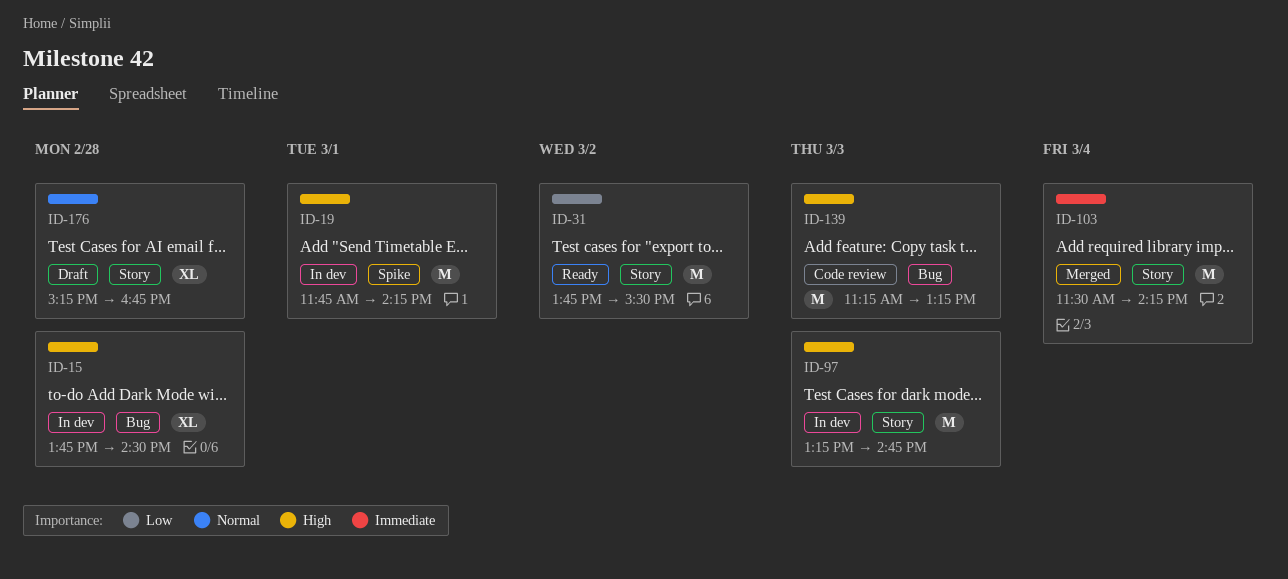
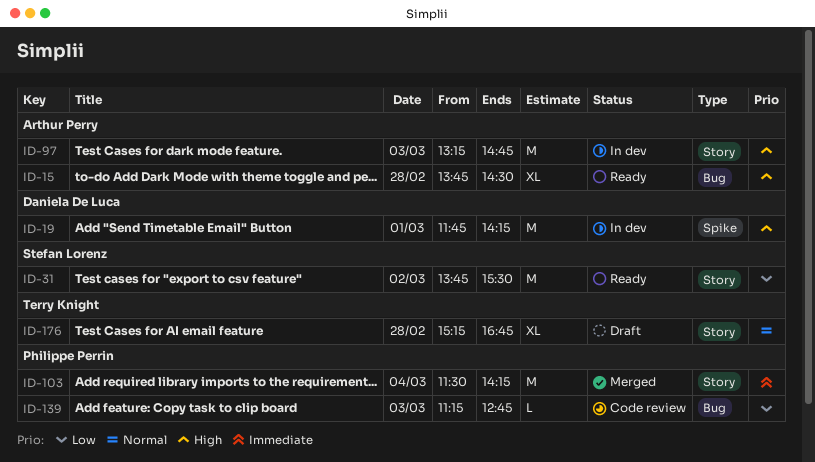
ID-15, status: In dev -> Ready
ID-139, priority: High -> Low
ID-139, estimate: M -> L
ID-139, ends: 13:15 -> 12:45

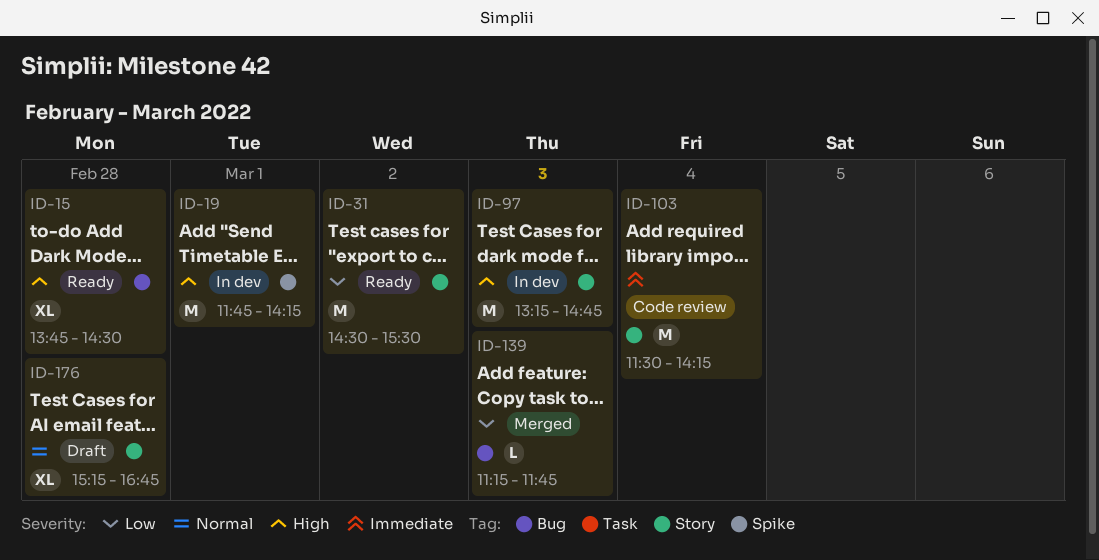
ID-31, begins: 13:45 -> 14:30
ID-103, status: Merged -> Code review
ID-139, status: Code review -> Merged
ID-139, ends: 12:45 -> 11:45

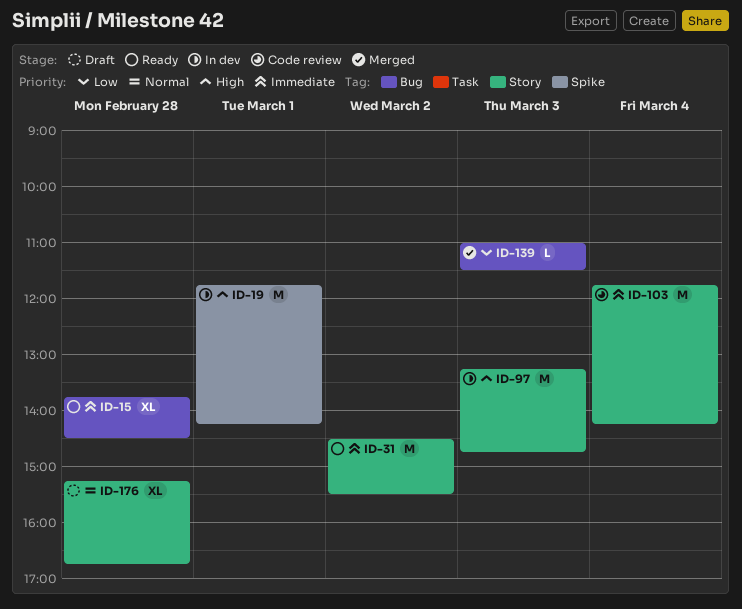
ID-15, priority: High -> Immediate
ID-31, priority: Low -> Immediate
ID-103, begins: 11:30 -> 11:45
ID-139, begins: 11:15 -> 11:00
ID-139, ends: 11:45 -> 11:30

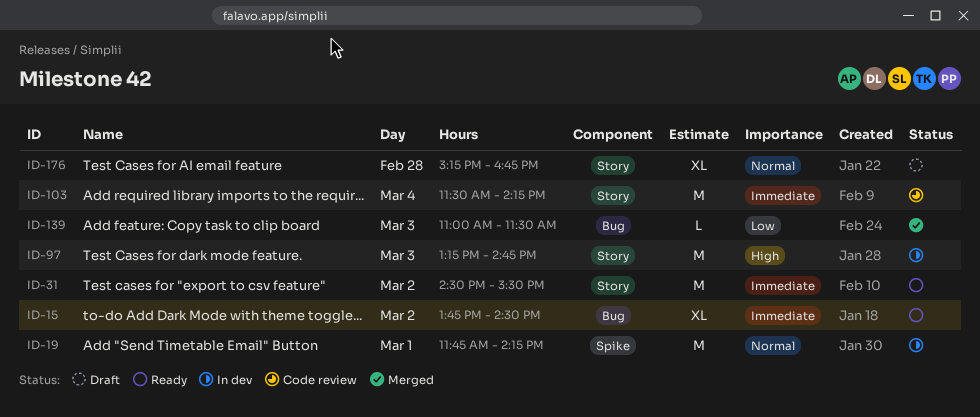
ID-15, day: Feb 28 -> Mar 2
ID-19, priority: High -> Normal
ID-103, begins: 11:45 -> 11:30

